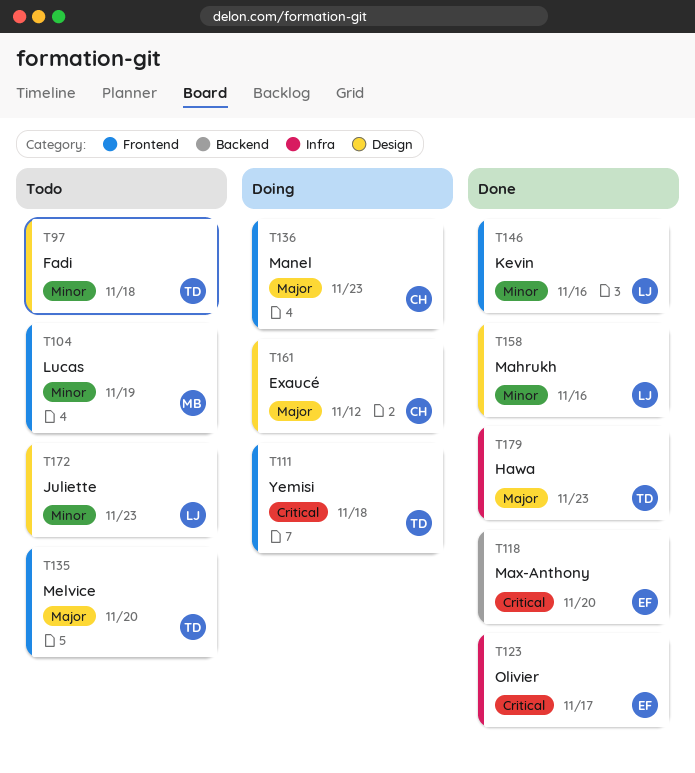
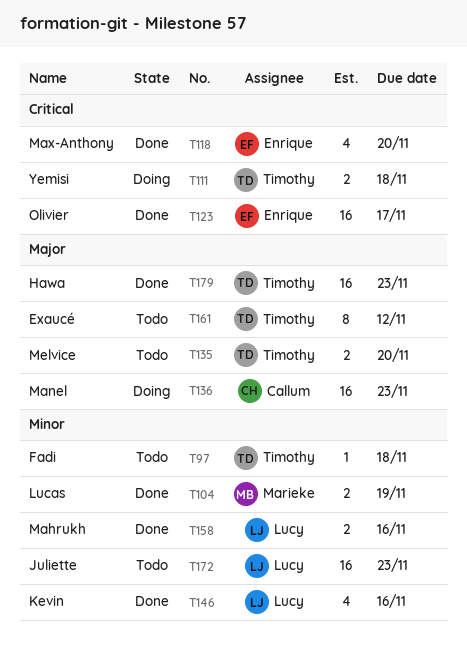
T104, status: Todo -> Done
T161, status: Doing -> Todo
T161, owner: Callum -> Timothy

